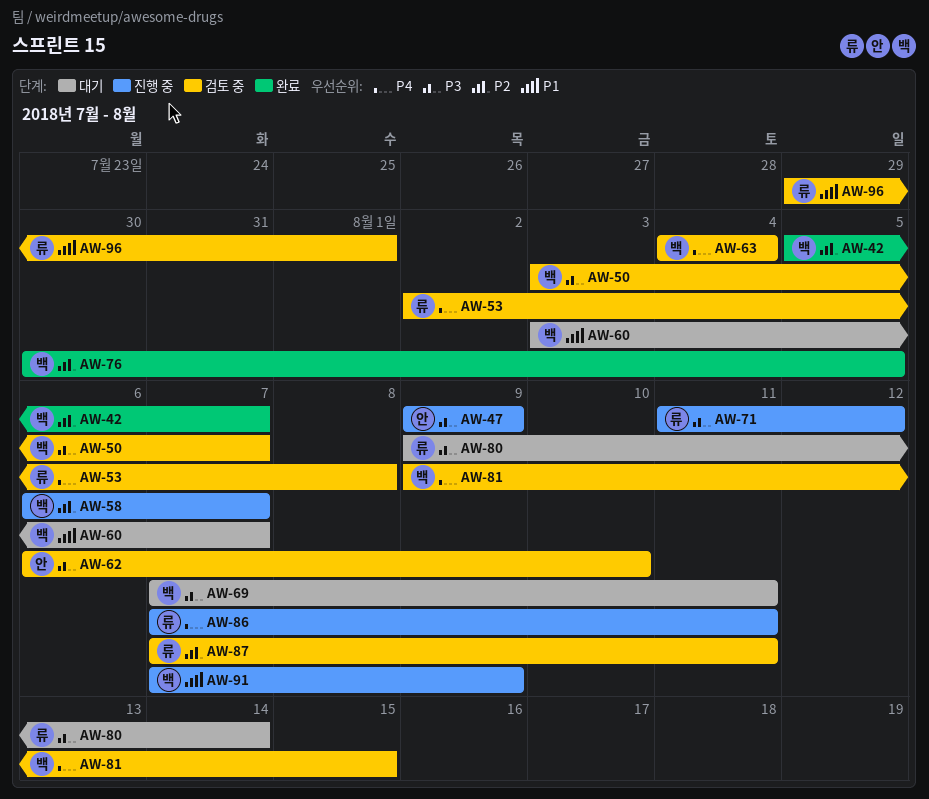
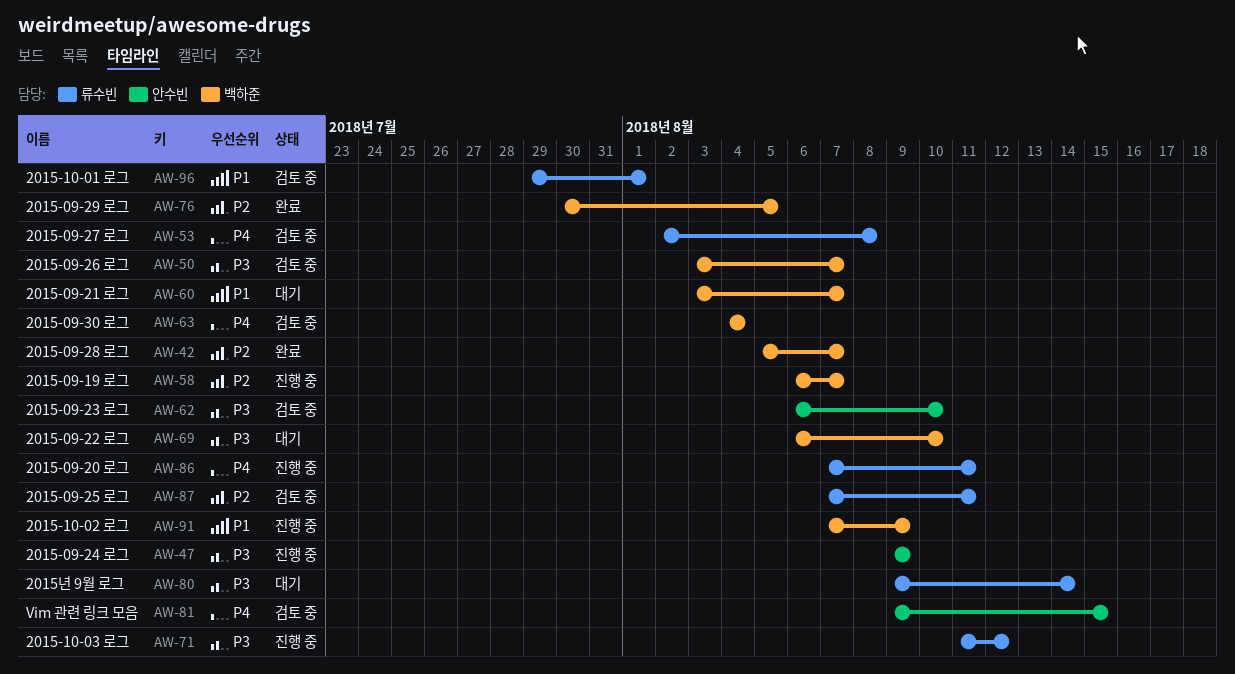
AW-69, start: Aug 7 -> Aug 6
AW-69, due: Aug 11 -> Aug 10
AW-81, owner: 백하준 -> 안수빈

